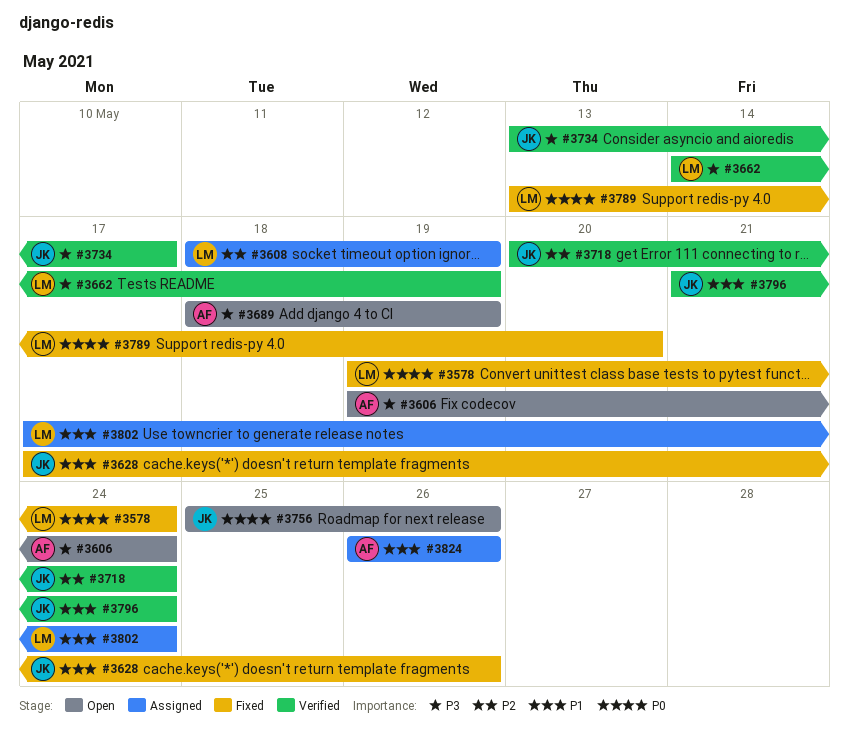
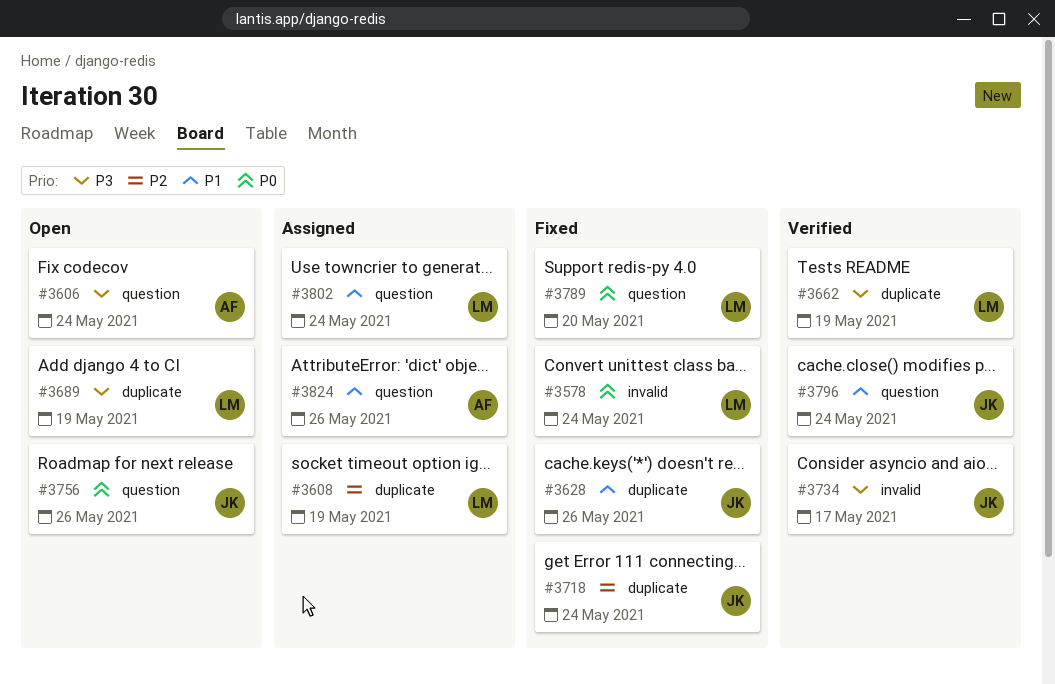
#3689, owner: AF -> LM
#3718, status: Verified -> Fixed

